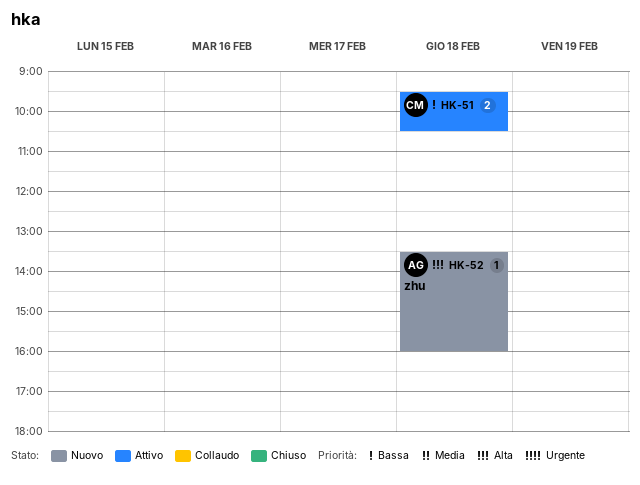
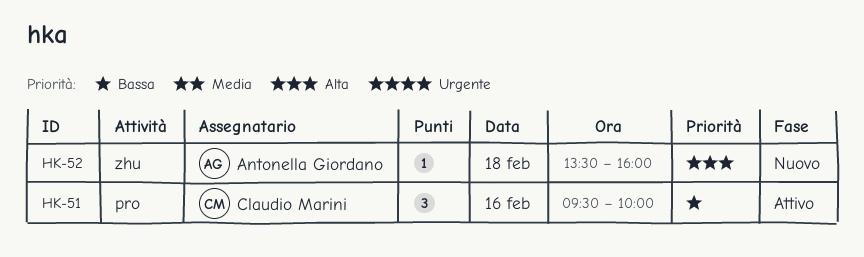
HK-51, estimate: 2 -> 3
HK-51, day: Feb 18 -> Feb 16
HK-51, ends: 10:30 -> 10:00

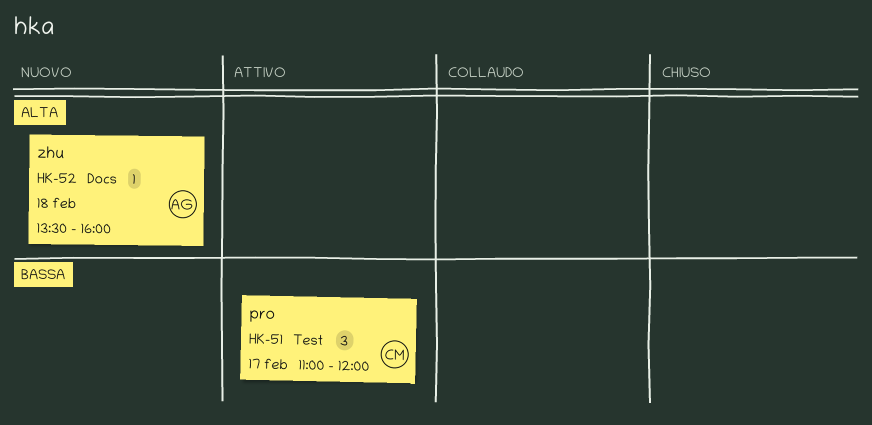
HK-51, day: Feb 16 -> Feb 17
HK-51, begins: 09:30 -> 11:00
HK-51, ends: 10:00 -> 12:00

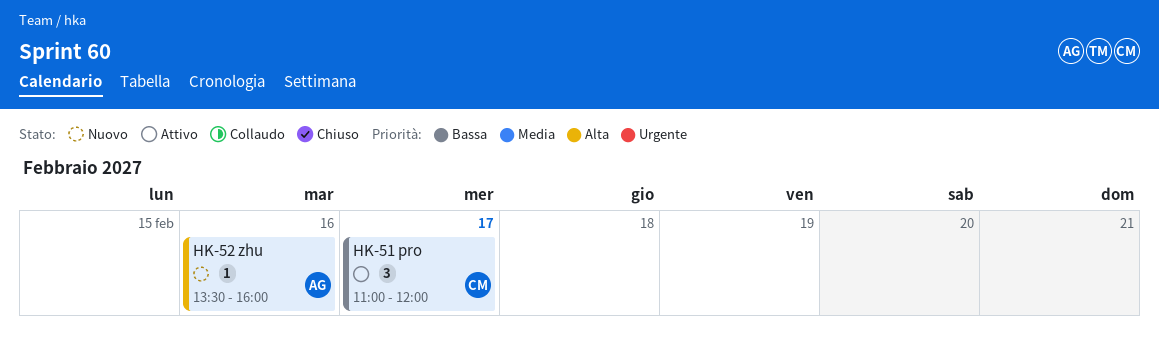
HK-52, day: Feb 18 -> Feb 16

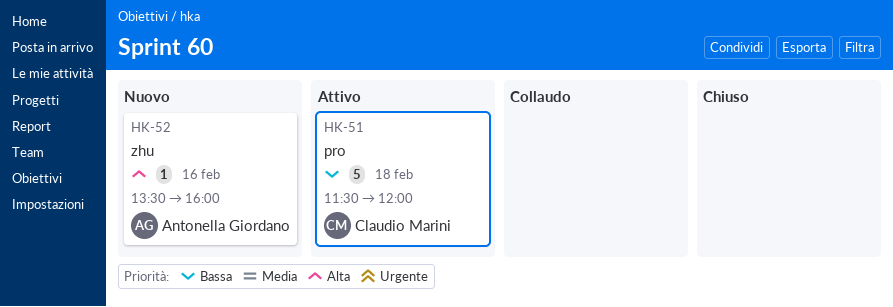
HK-51, estimate: 3 -> 5
HK-51, day: Feb 17 -> Feb 18
HK-51, begins: 11:00 -> 11:30

